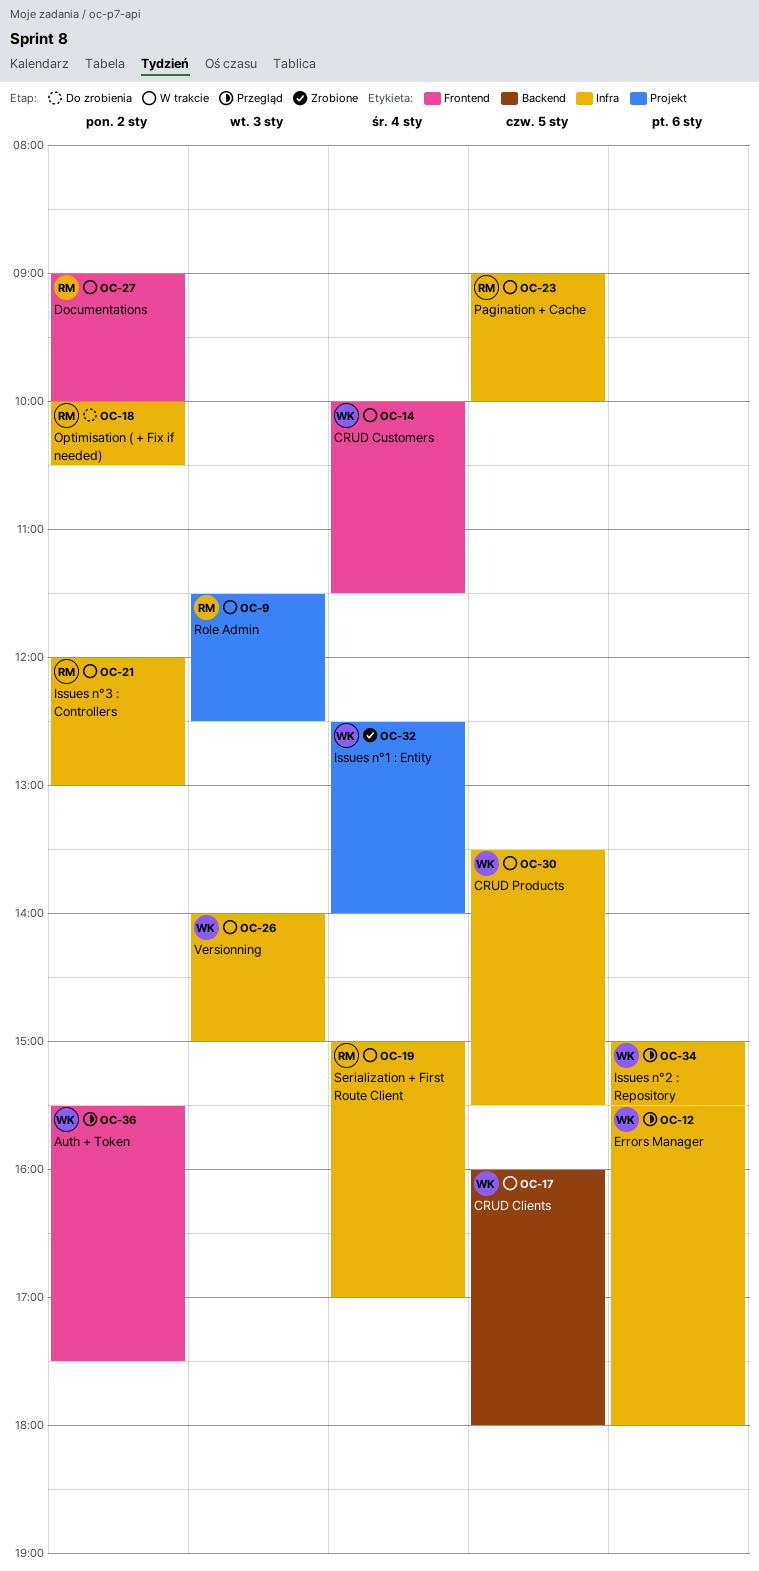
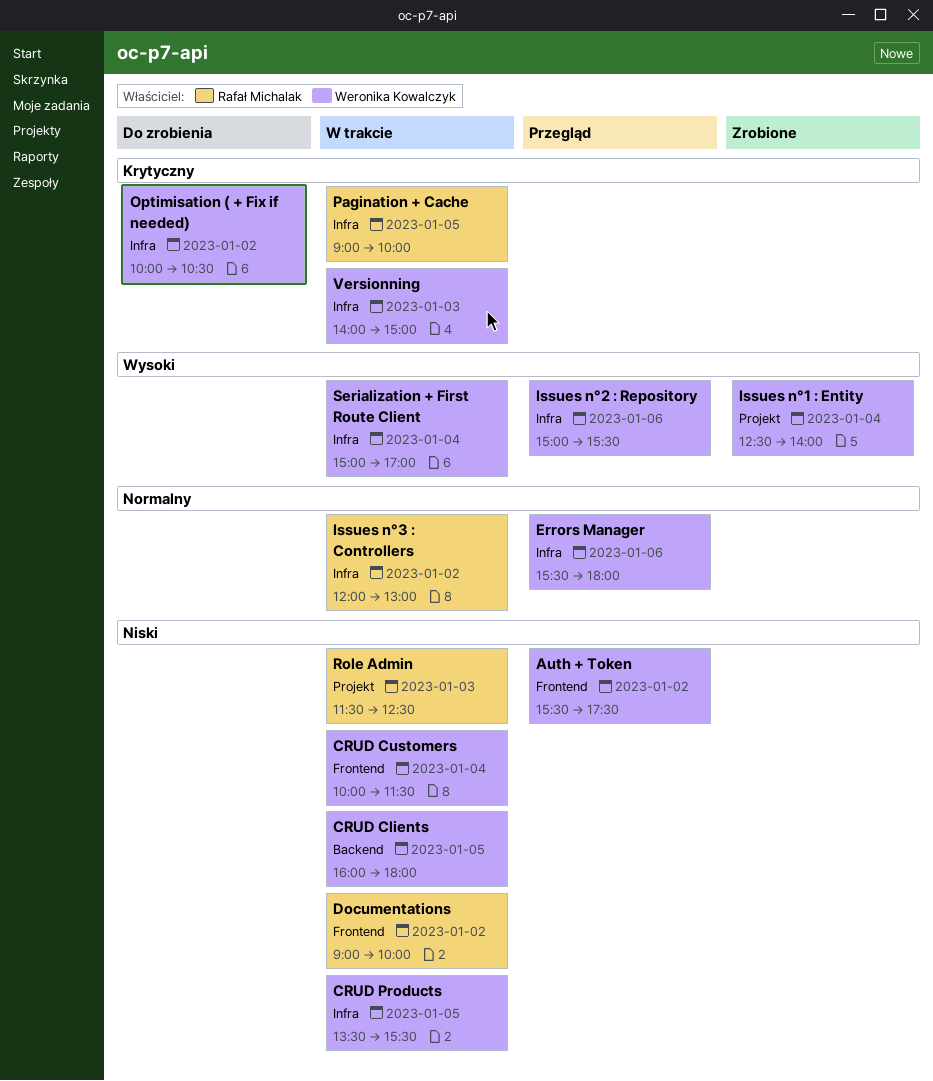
Optimisation ( + Fix if needed), owner: Rafał Michalak -> Weronika Kowalczyk
Serialization + First Route Client, owner: Rafał Michalak -> Weronika Kowalczyk

